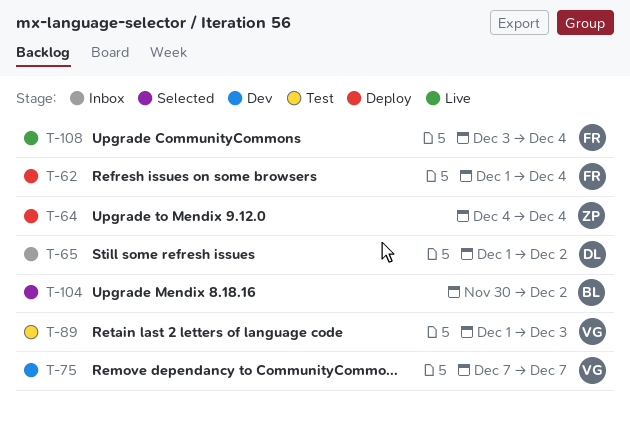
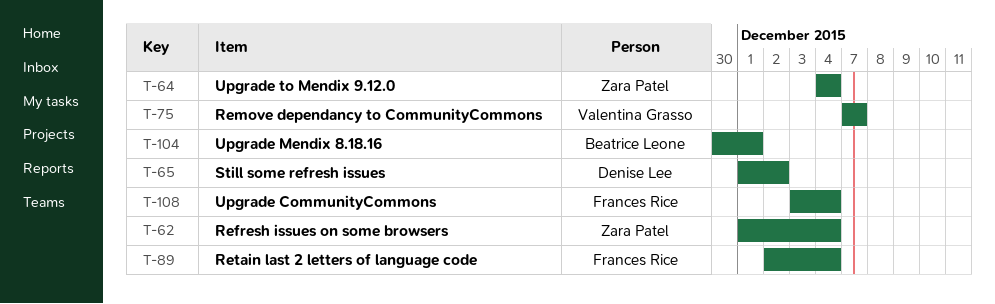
T-62, owner: Frances Rice -> Zara Patel
T-89, owner: Valentina Grasso -> Frances Rice
T-89, start: Dec 1 -> Dec 2
T-89, due: Dec 3 -> Dec 4
T-104, due: Dec 2 -> Dec 1

